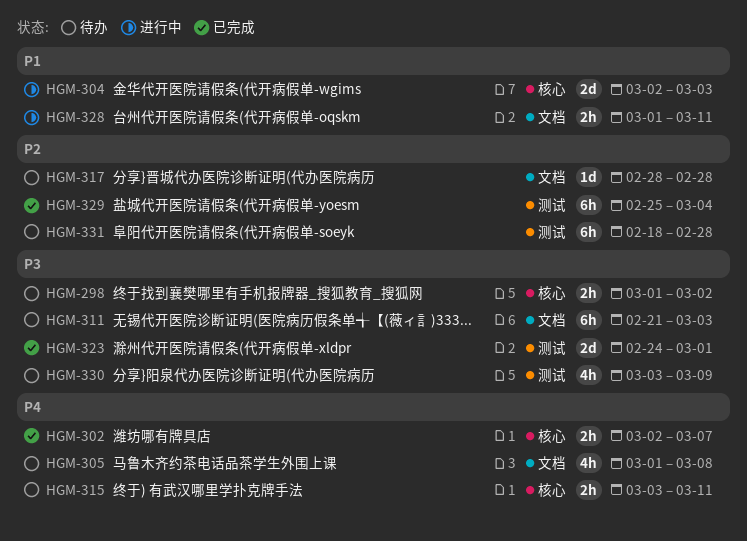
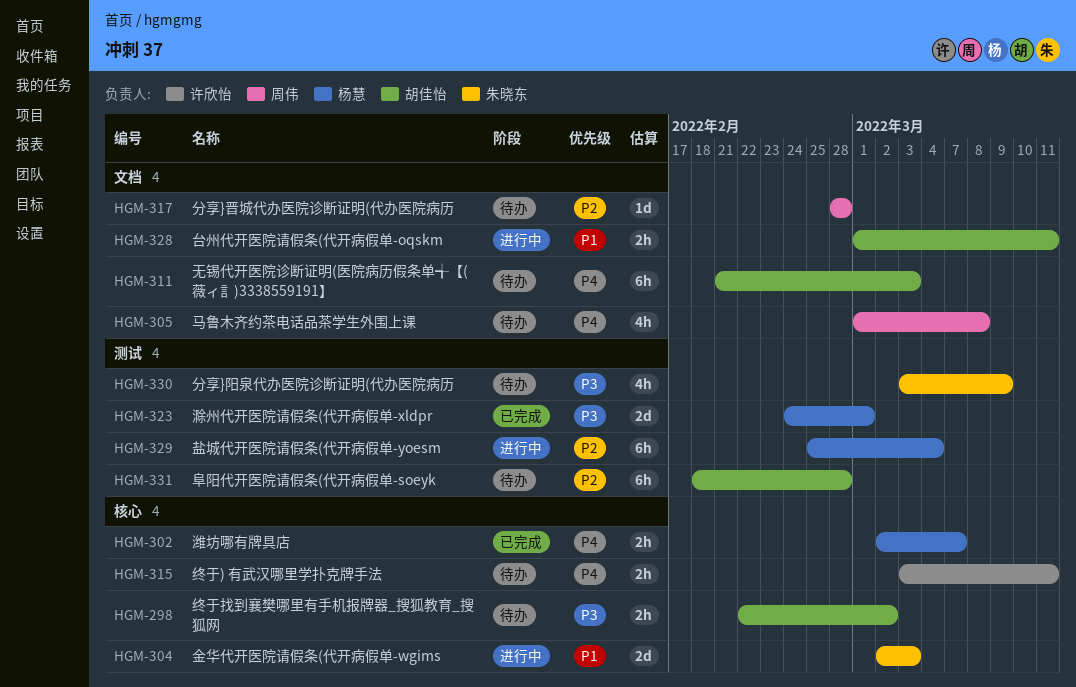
HGM-298, start: Mar 1 -> Feb 22
HGM-311, priority: P3 -> P4
HGM-329, status: 已完成 -> 进行中

